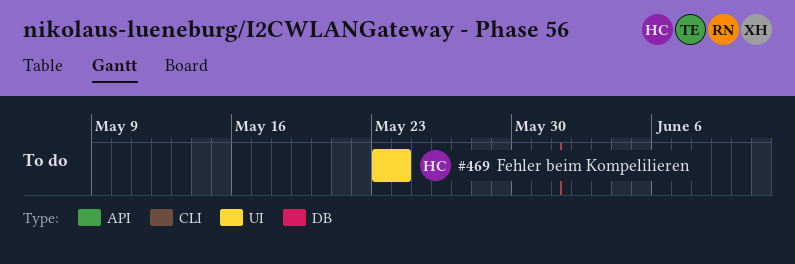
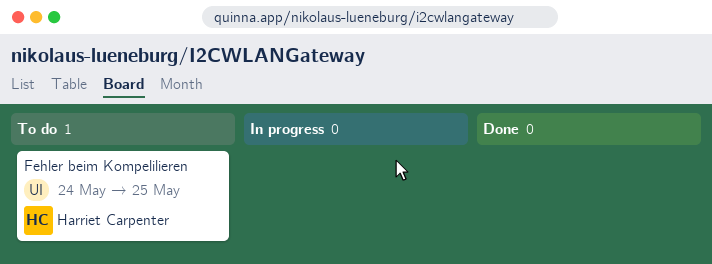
Fehler beim Kompelilieren, start: May 23 -> May 24
Fehler beim Kompelilieren, due: May 24 -> May 25

